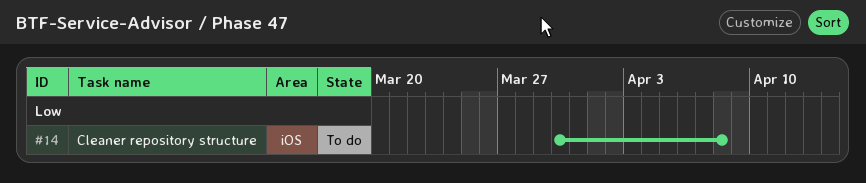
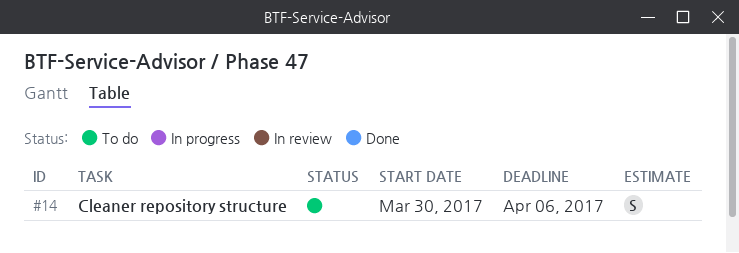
#14, due: Apr 8 -> Apr 6

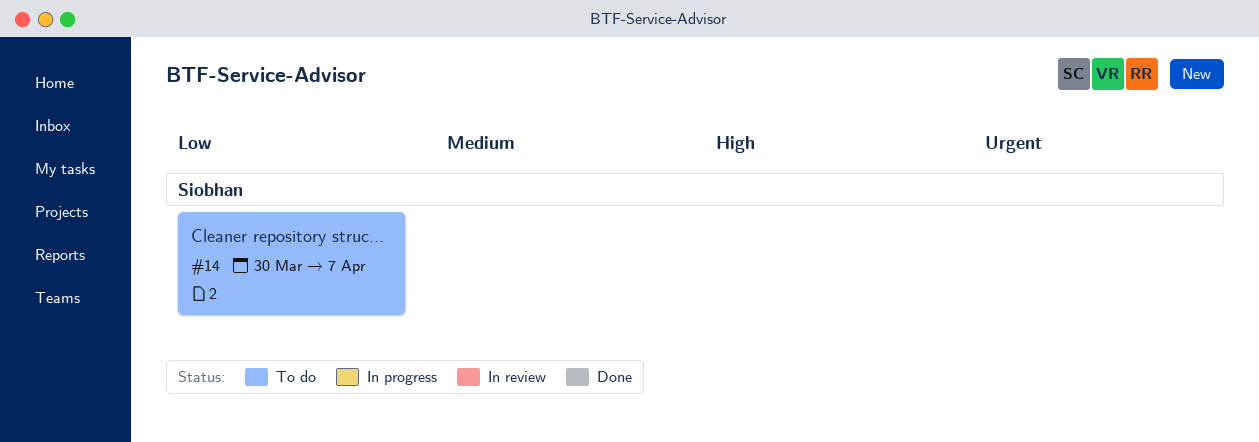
#14, due: Apr 6 -> Apr 7

